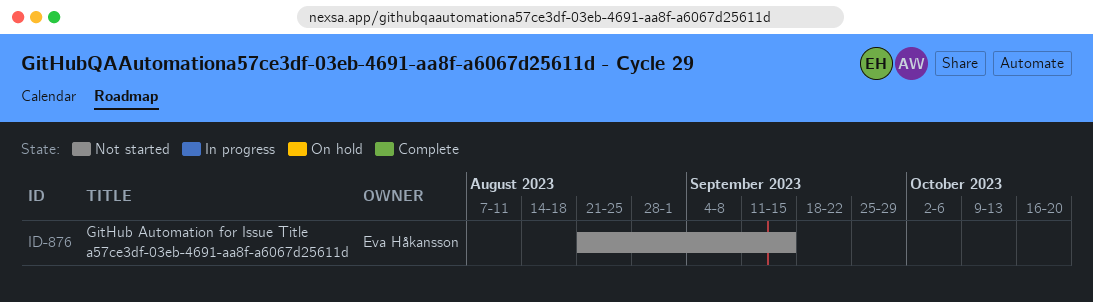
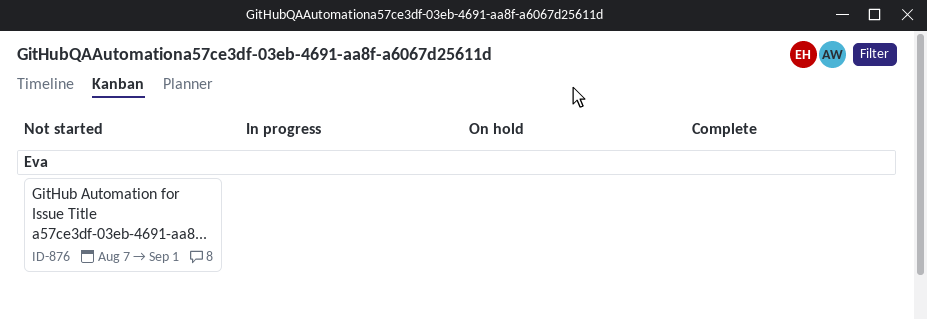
ID-876, start: Aug 21 -> Aug 7
ID-876, due: Sep 15 -> Sep 1

